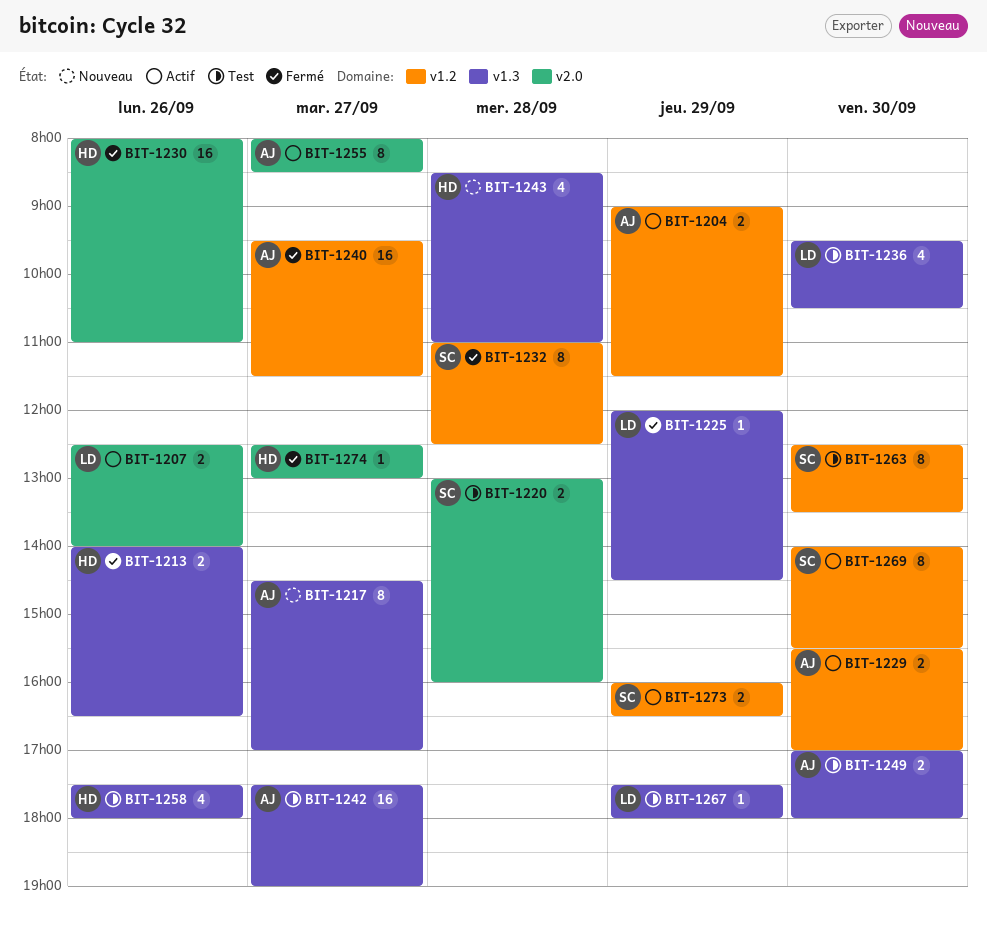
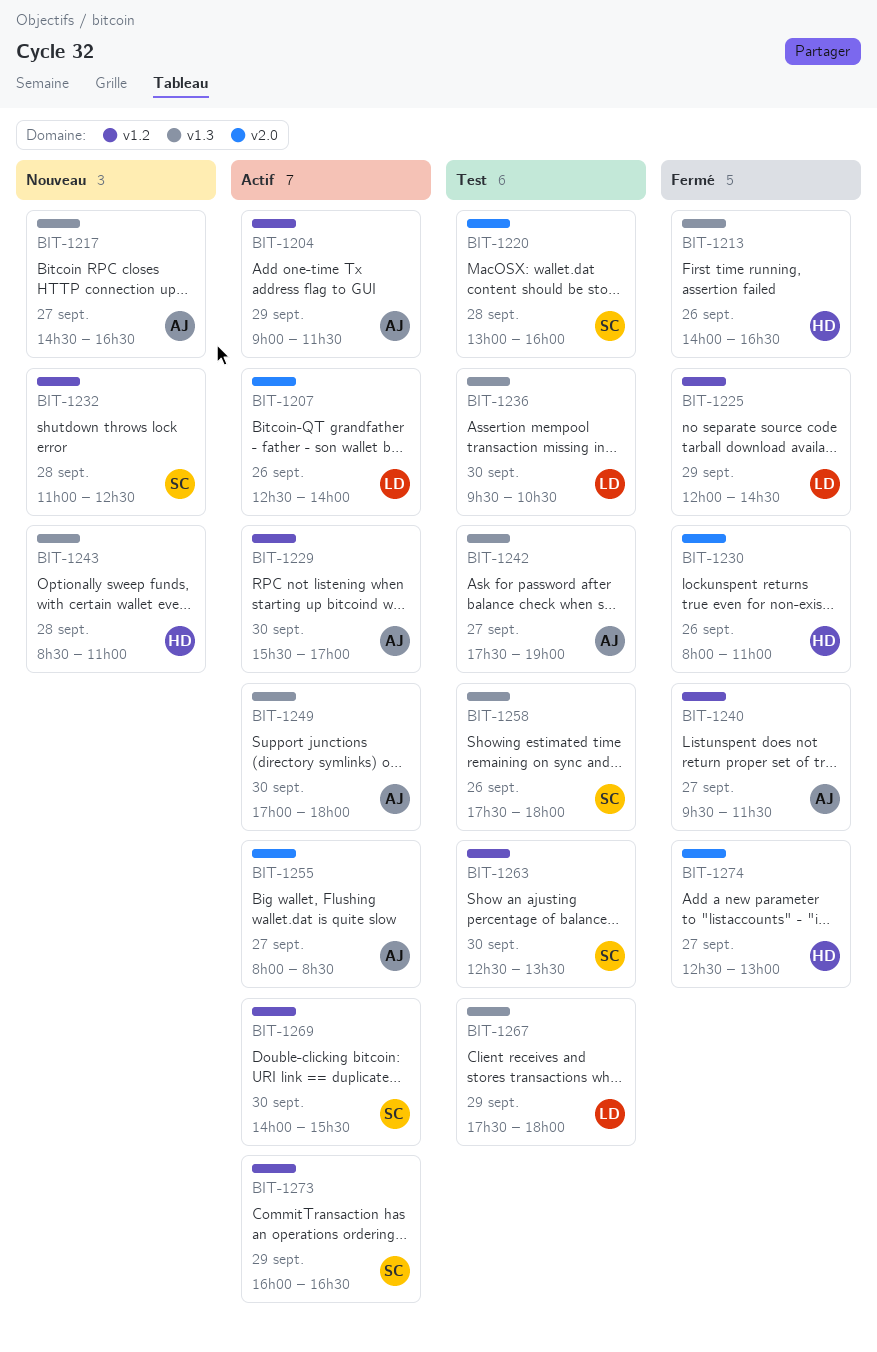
BIT-1217, ends: 17:00 -> 16:30
BIT-1225, label: v1.3 -> v1.2
BIT-1232, status: Fermé -> Nouveau
BIT-1249, status: Test -> Actif
BIT-1258, owner: HD -> SC

